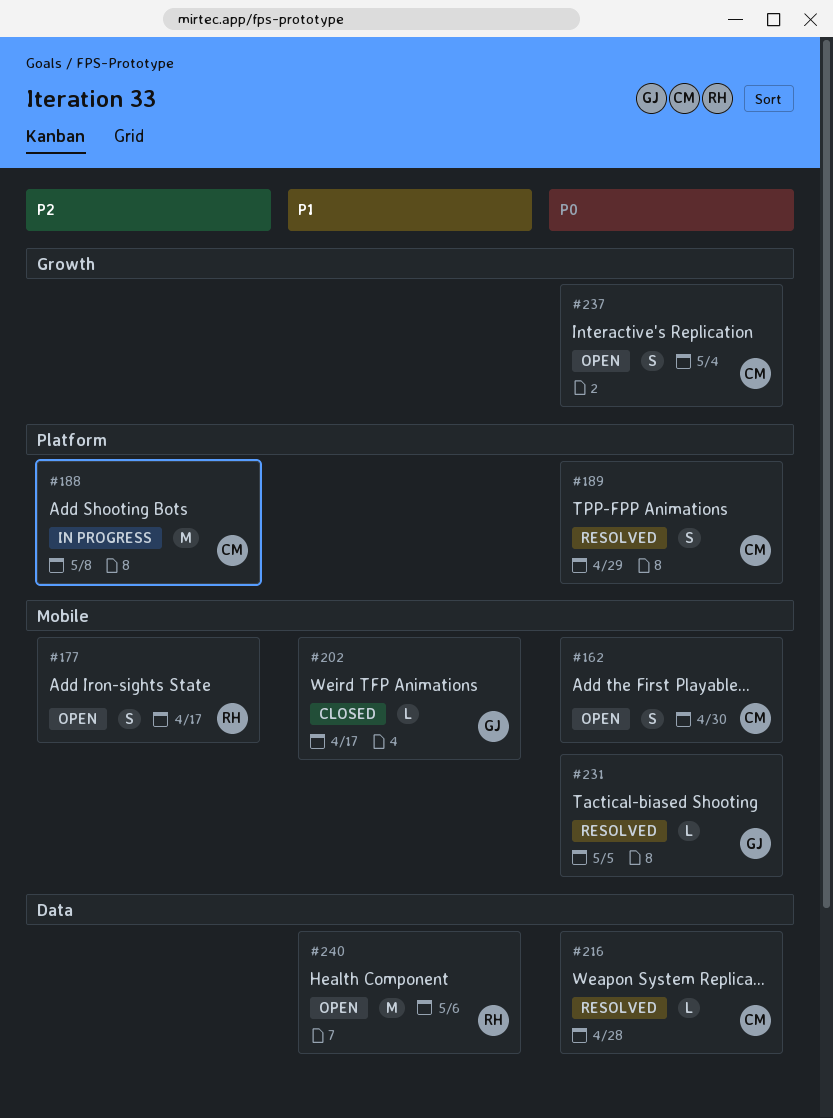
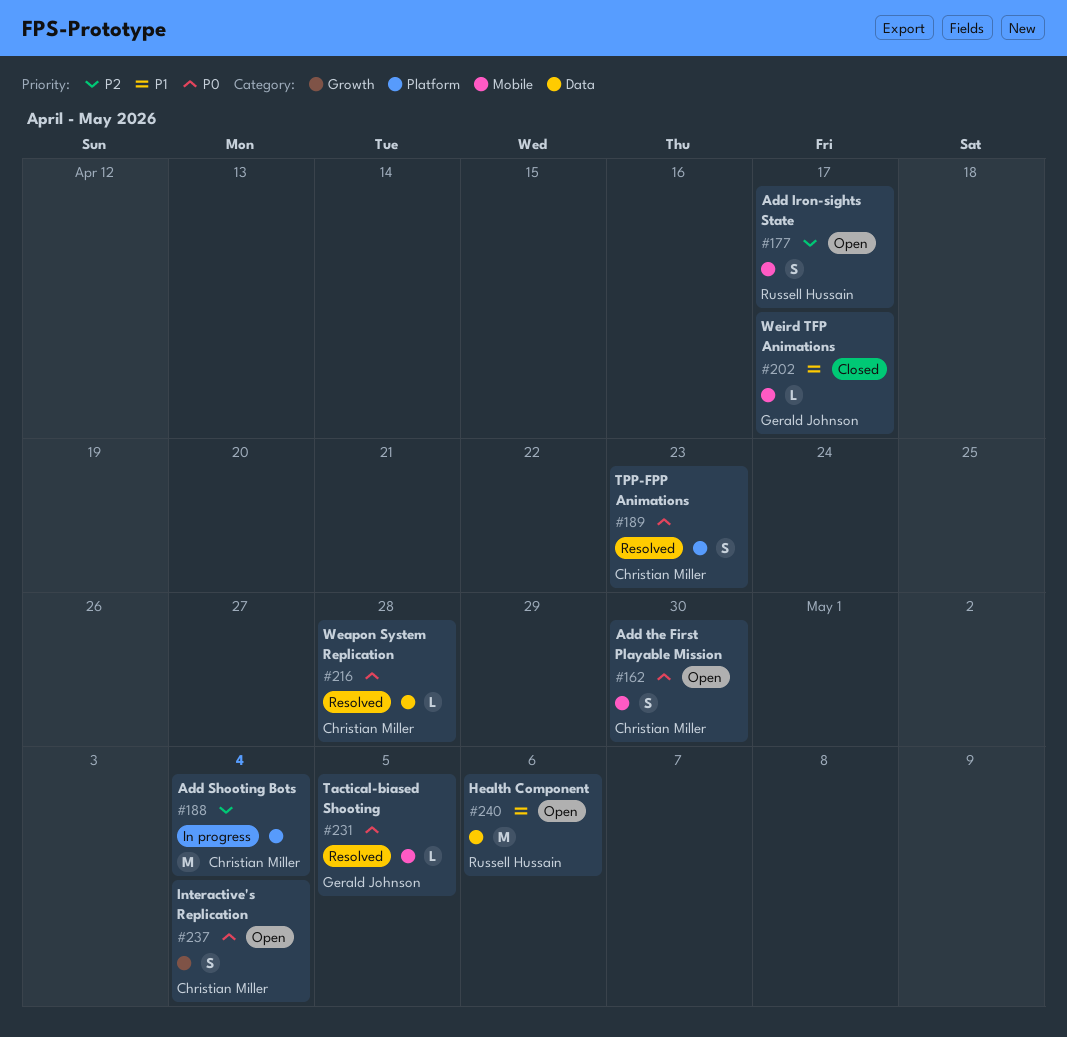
#188, due: May 8 -> May 4
#189, due: Apr 29 -> Apr 23

